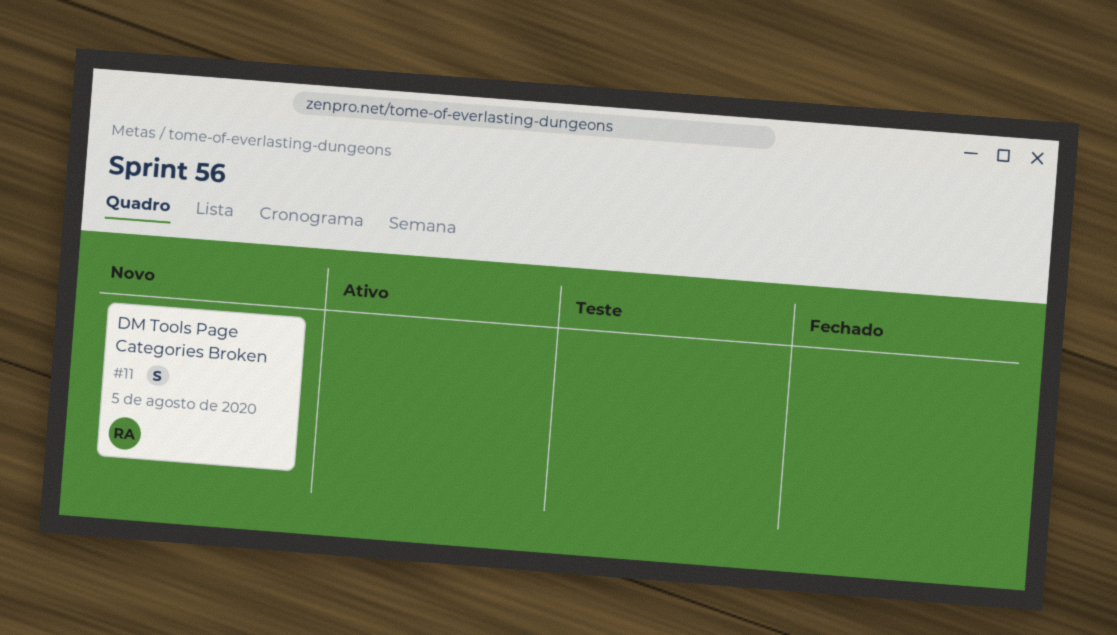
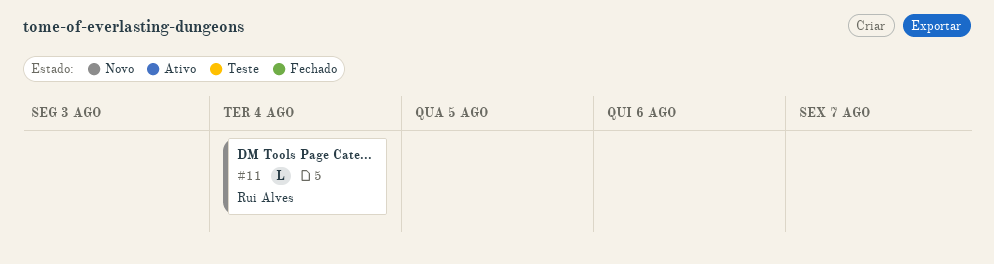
#11, estimate: S -> L
#11, due: Aug 5 -> Aug 4

